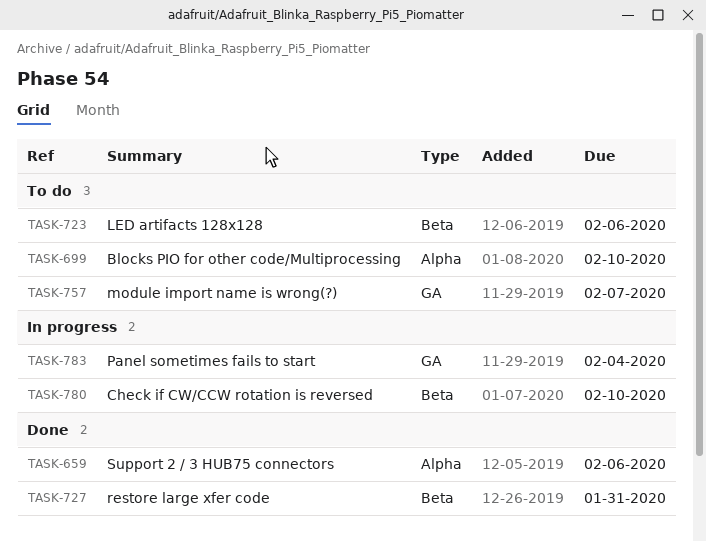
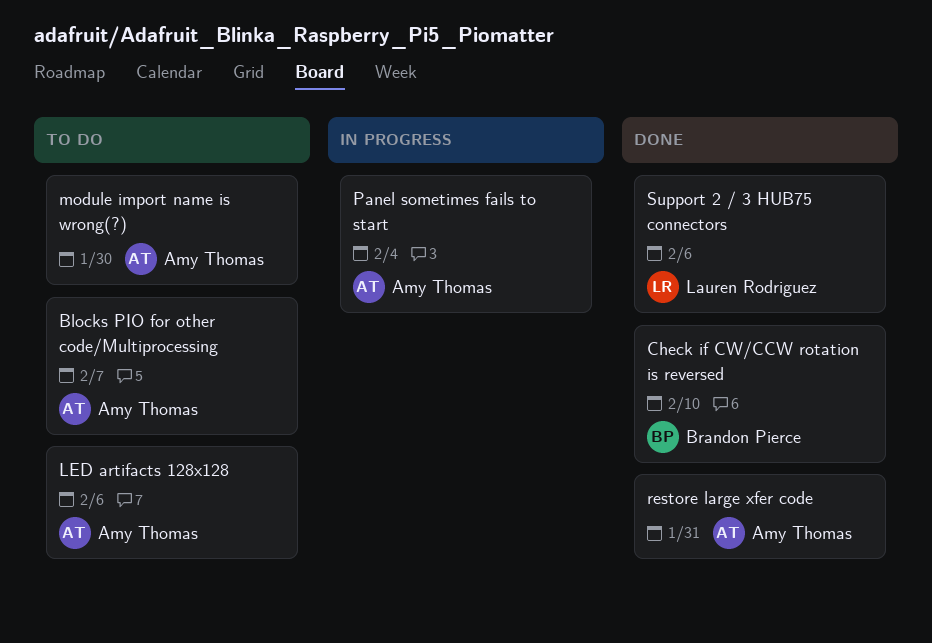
Blocks PIO for other code/Multiprocessing, due: Feb 10 -> Feb 7
Check if CW/CCW rotation is reversed, status: In progress -> Done
module import name is wrong(?), due: Feb 7 -> Jan 30

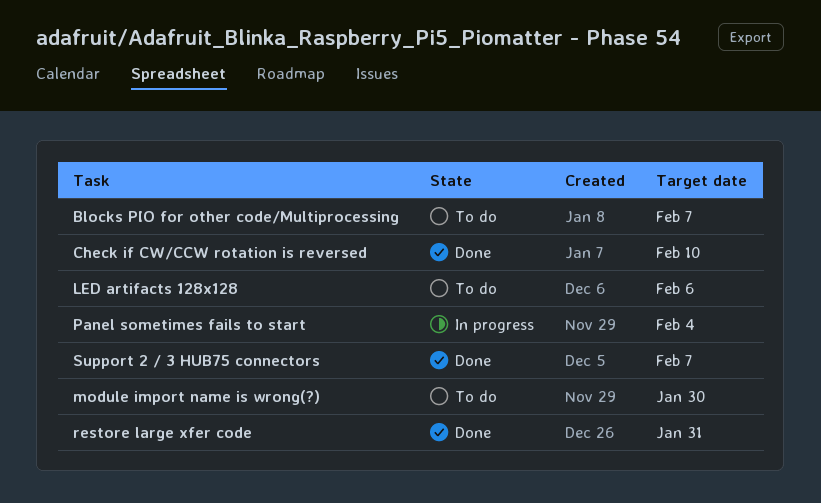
Support 2 / 3 HUB75 connectors, due: Feb 6 -> Feb 7

